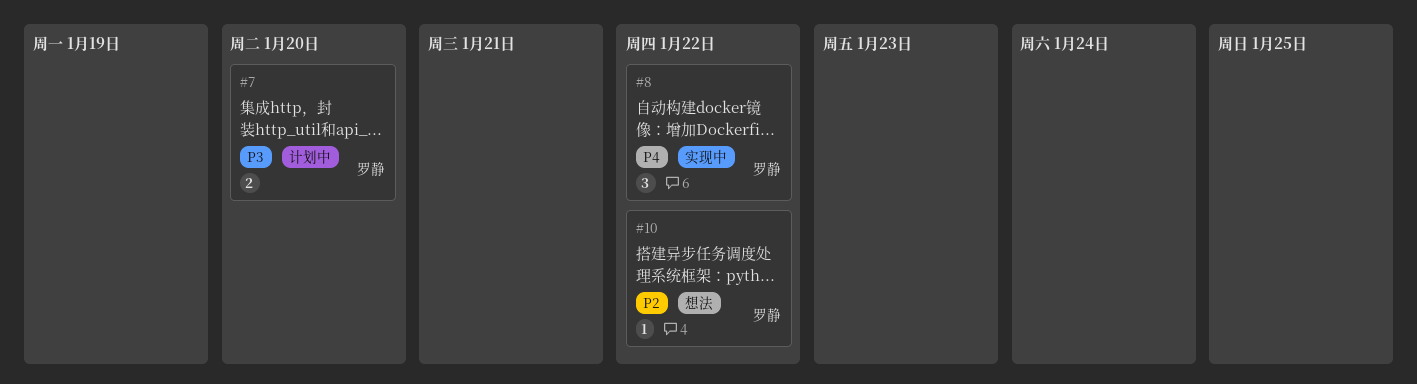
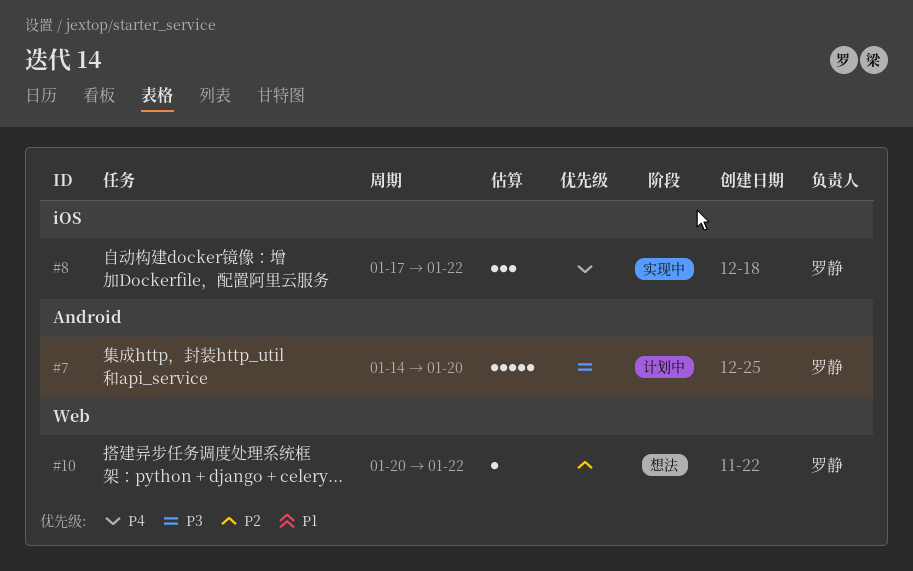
#7, estimate: 2 -> 5

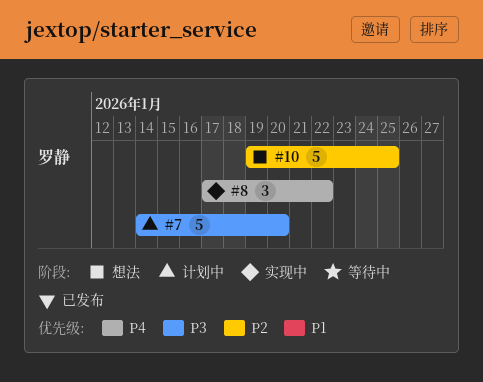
#10, estimate: 1 -> 5
#10, start: Jan 20 -> Jan 19
#10, due: Jan 22 -> Jan 25

